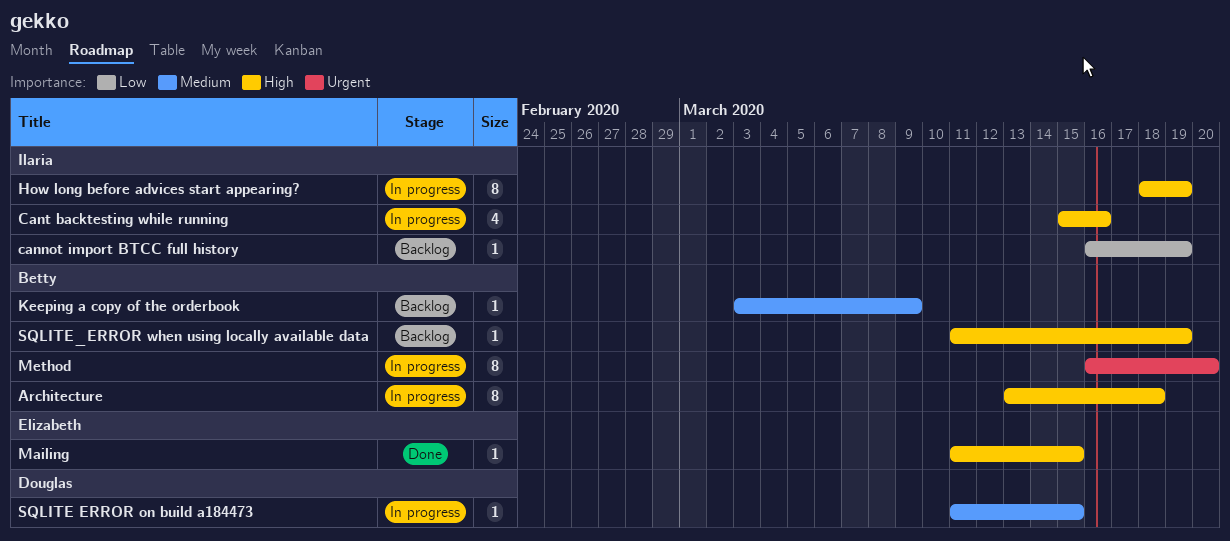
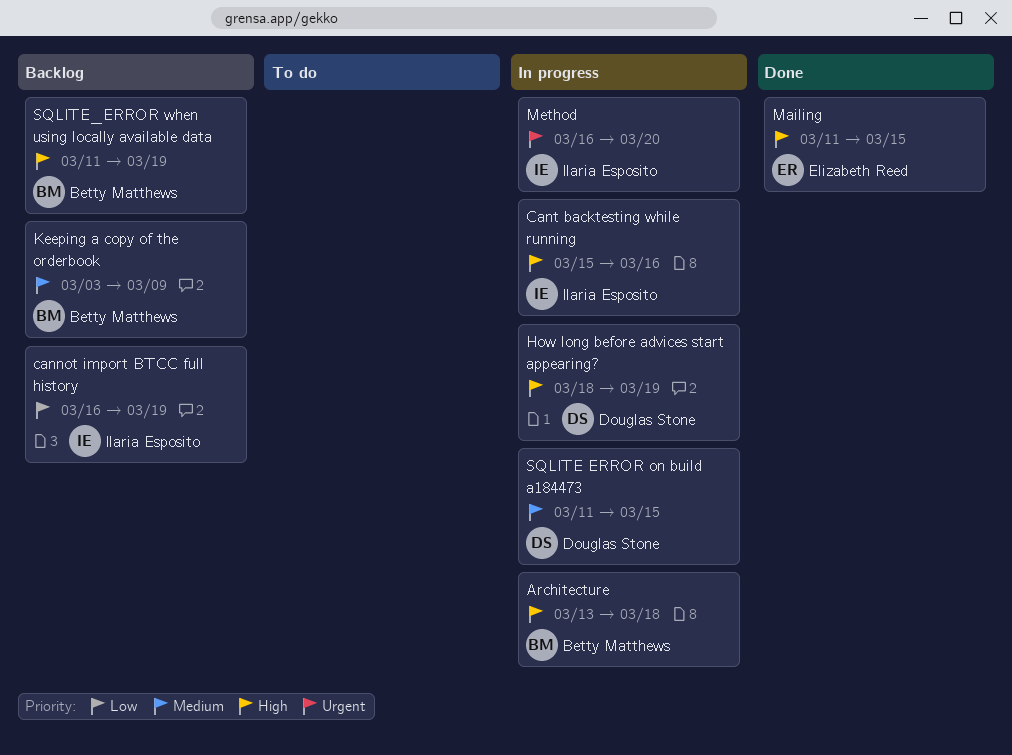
How long before advices start appearing?, owner: Ilaria Esposito -> Douglas Stone
Method, owner: Betty Matthews -> Ilaria Esposito

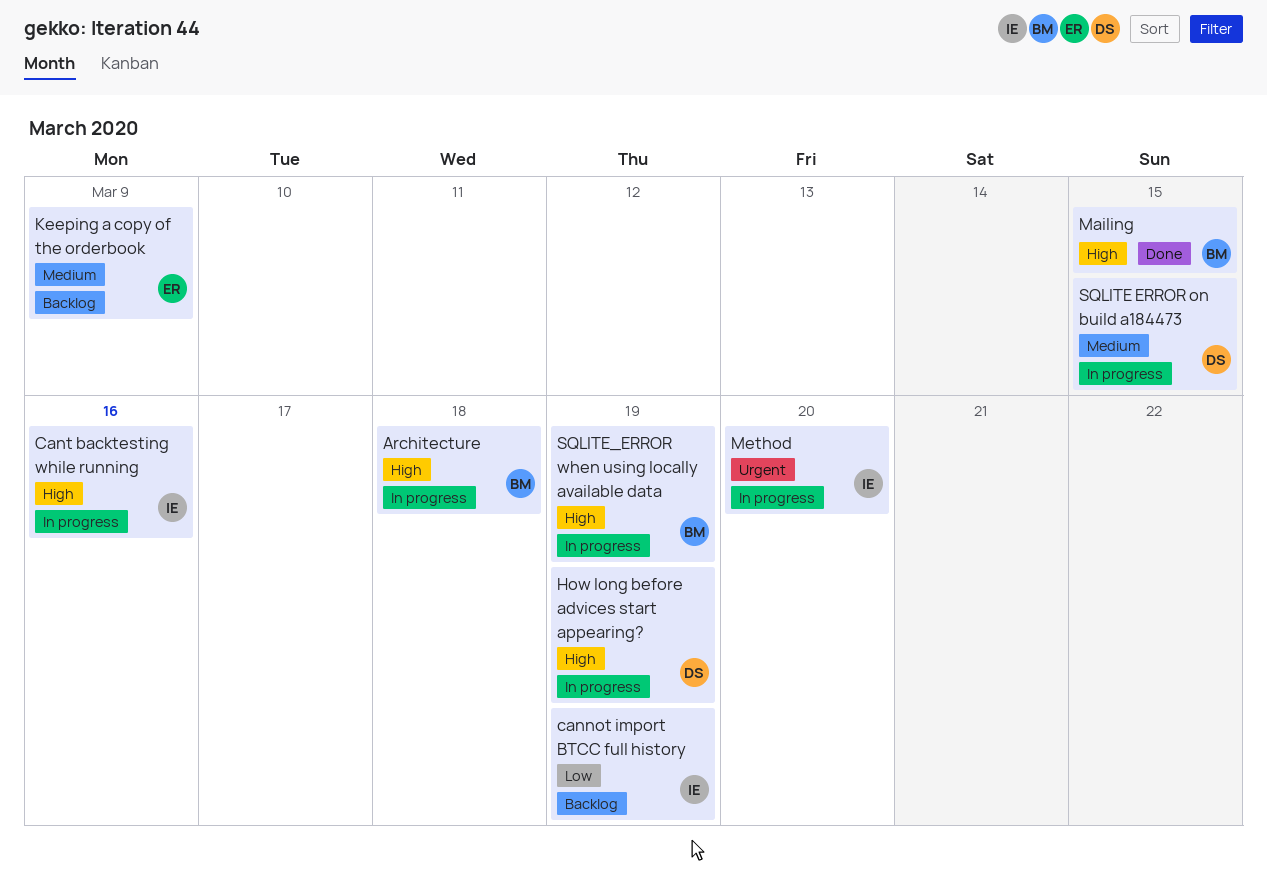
Keeping a copy of the orderbook, owner: Betty Matthews -> Elizabeth Reed
Mailing, owner: Elizabeth Reed -> Betty Matthews
SQLITE_ERROR when using locally available data, status: Backlog -> In progress

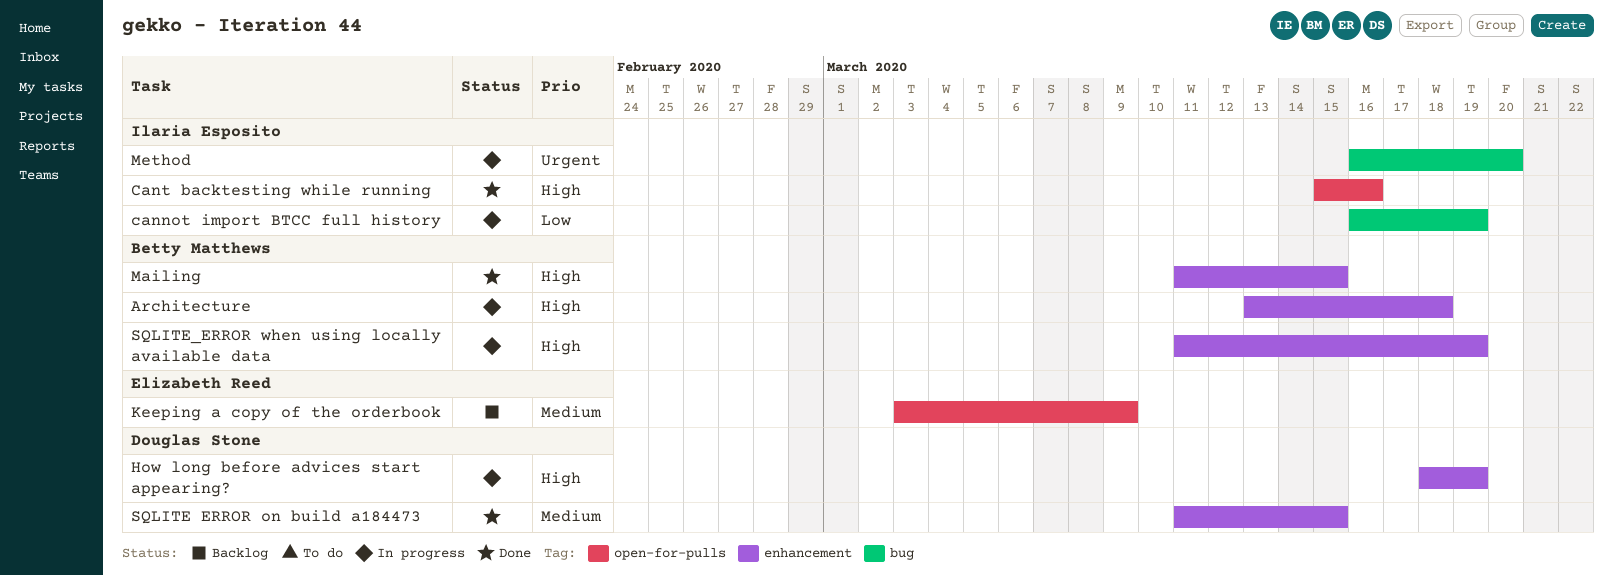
cannot import BTCC full history, status: Backlog -> In progress
Cant backtesting while running, status: In progress -> Done
SQLITE ERROR on build a184473, status: In progress -> Done

